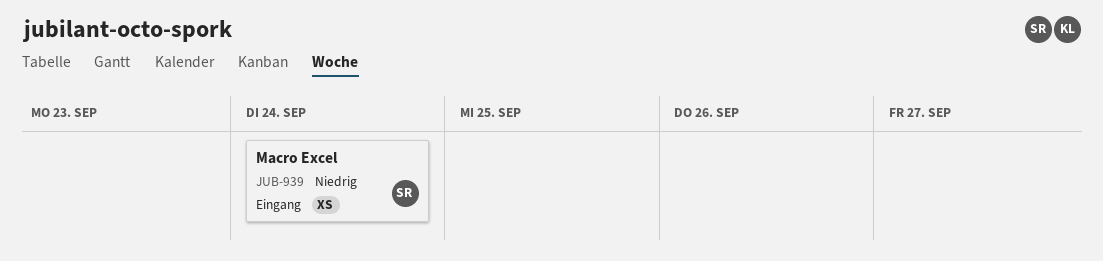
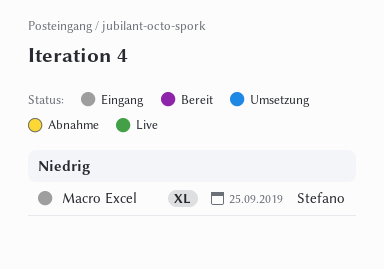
Macro Excel, estimate: XS -> XL
Macro Excel, due: Sep 24 -> Sep 25

